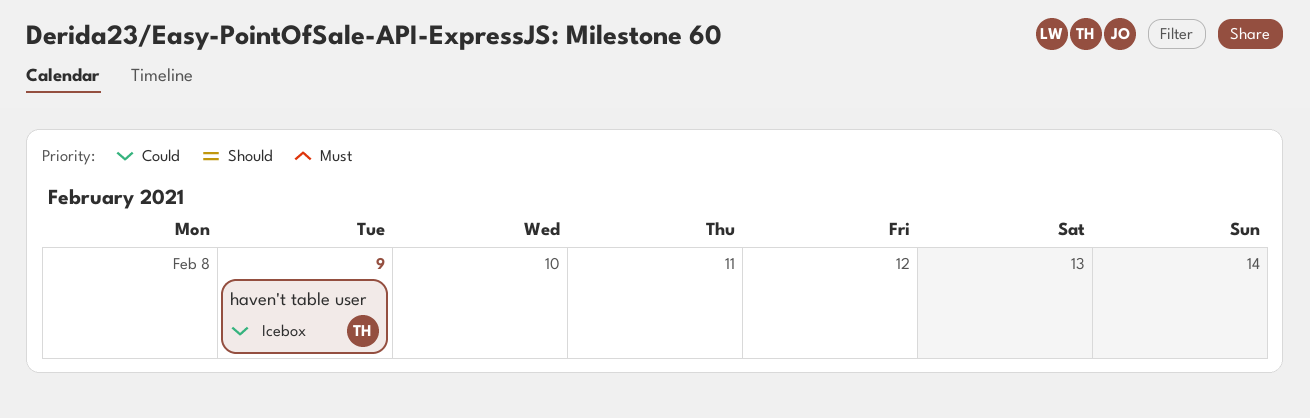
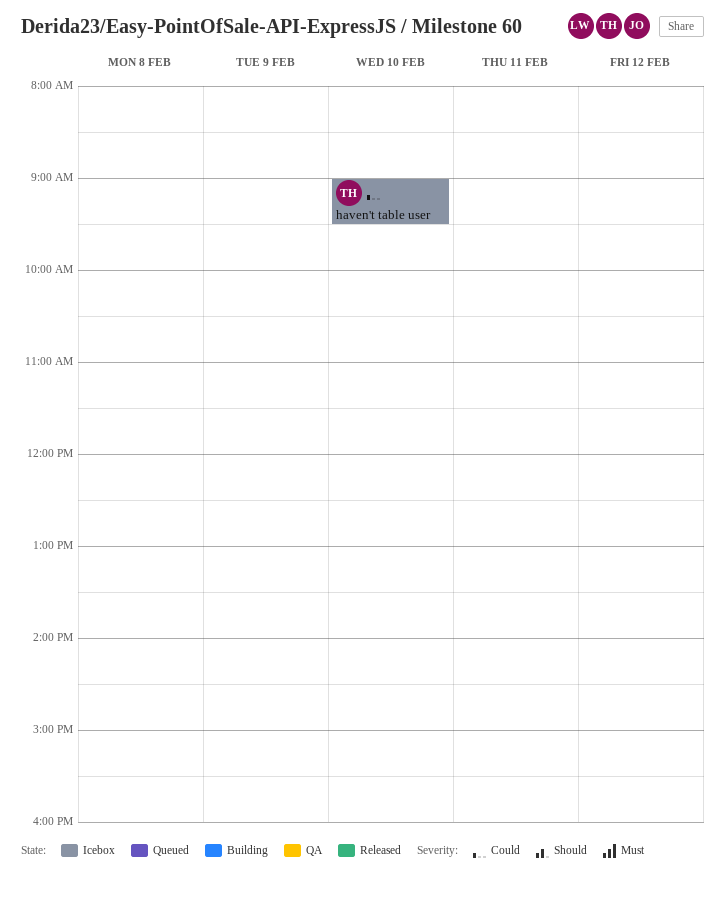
haven't table user, day: Feb 9 -> Feb 10

